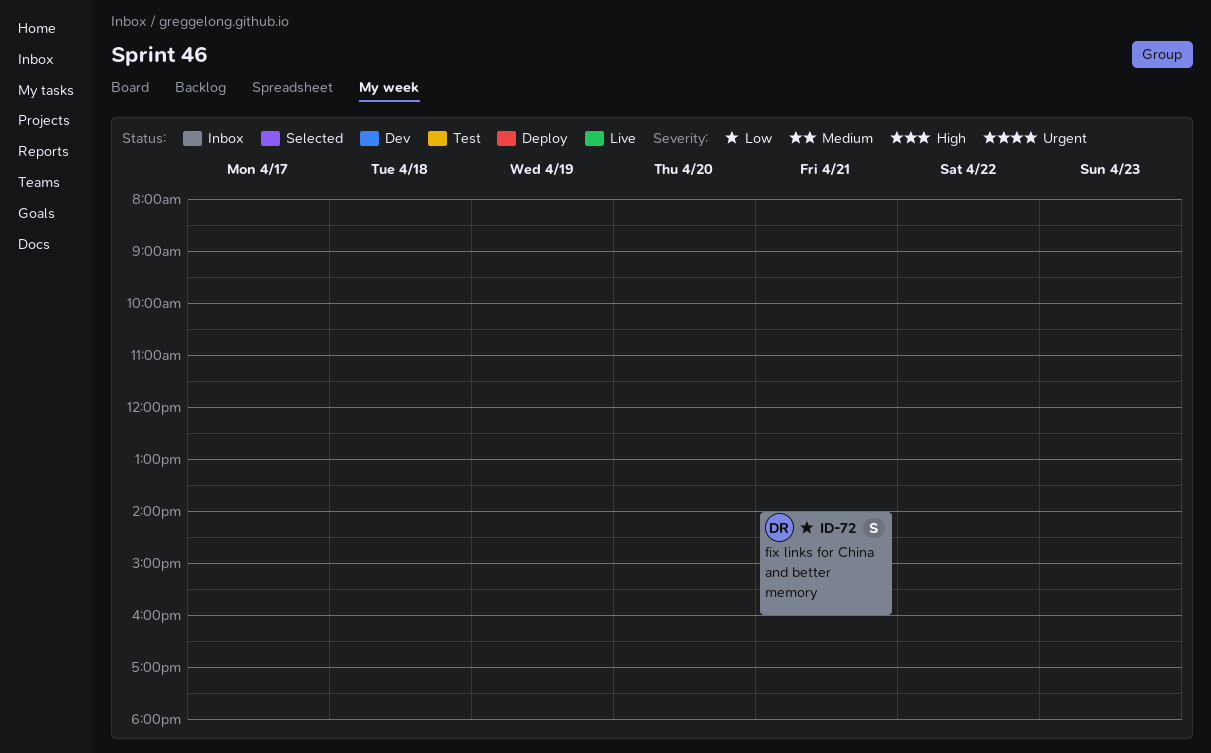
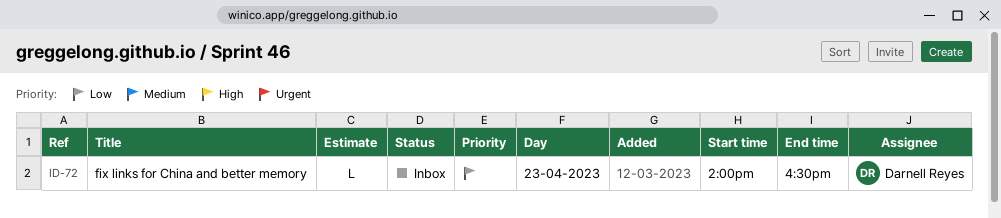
ID-72, estimate: S -> L
ID-72, day: Apr 21 -> Apr 23
ID-72, ends: 16:00 -> 16:30

